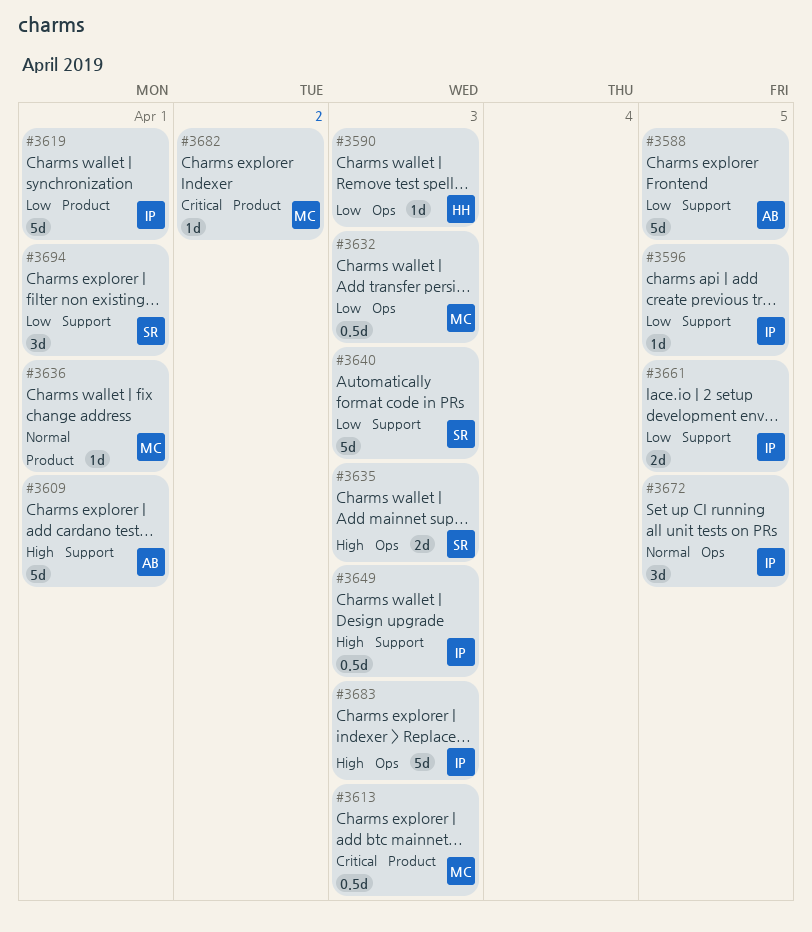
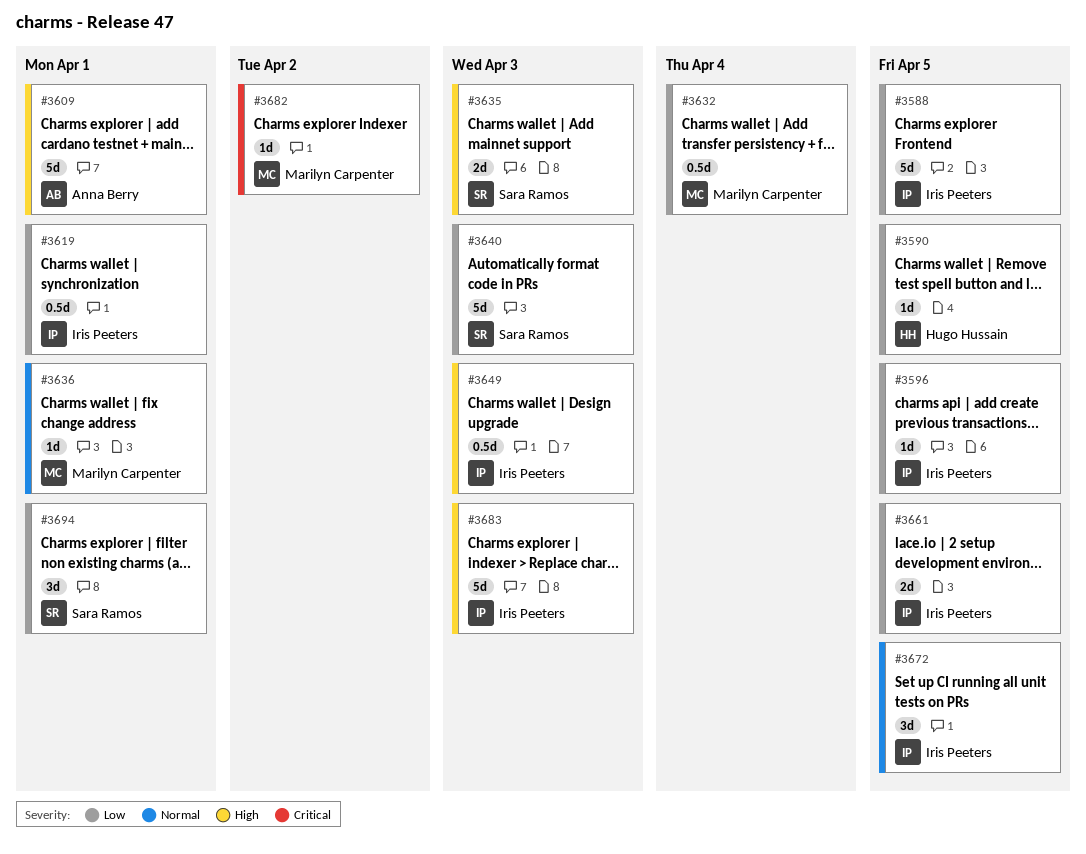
#3588, owner: Anna Berry -> Iris Peeters
#3590, due: Apr 3 -> Apr 5
#3613: present -> none
#3619, estimate: 5d -> 0.5d
#3632, due: Apr 3 -> Apr 4

